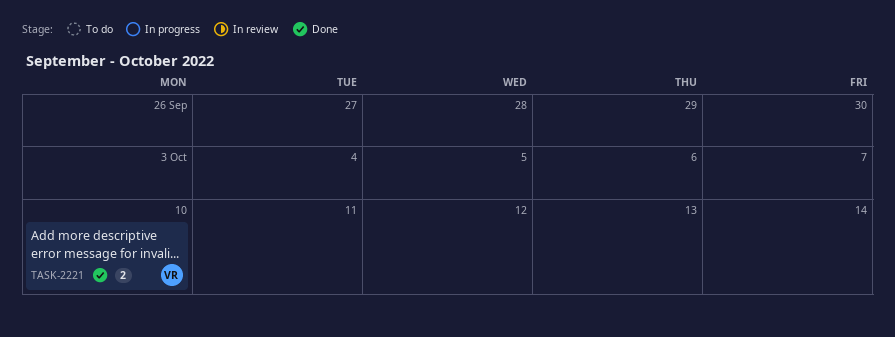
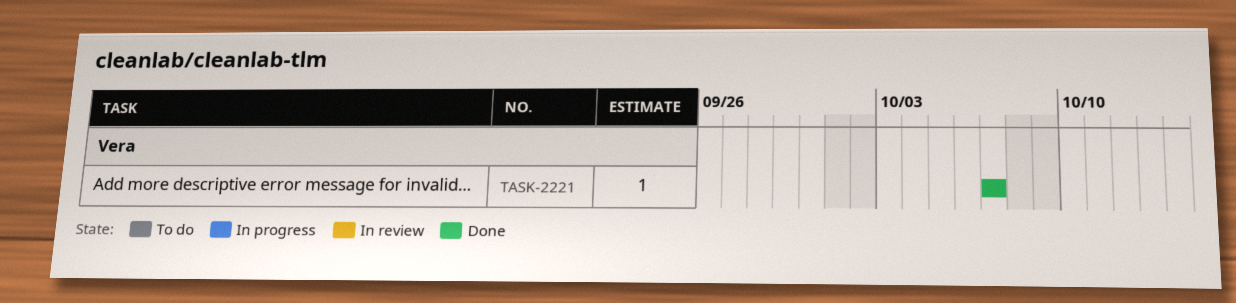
TASK-2221, estimate: 2 -> 1
TASK-2221, due: Oct 10 -> Oct 7

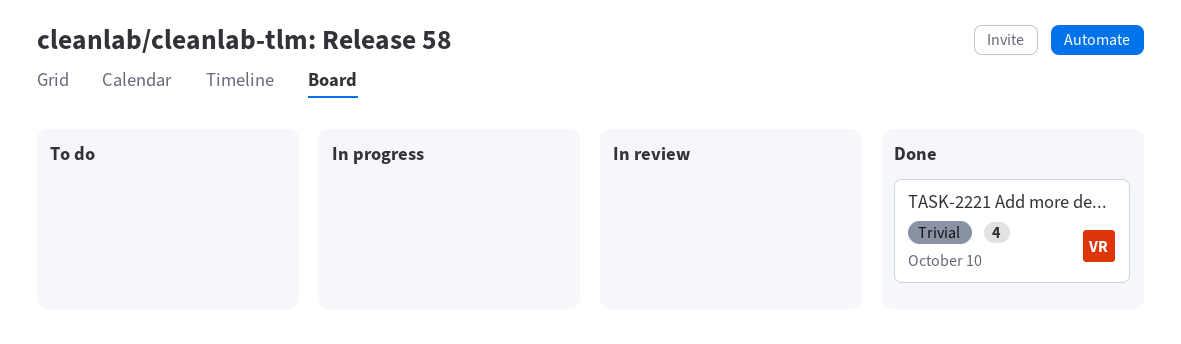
TASK-2221, estimate: 1 -> 4
TASK-2221, due: Oct 7 -> Oct 10

